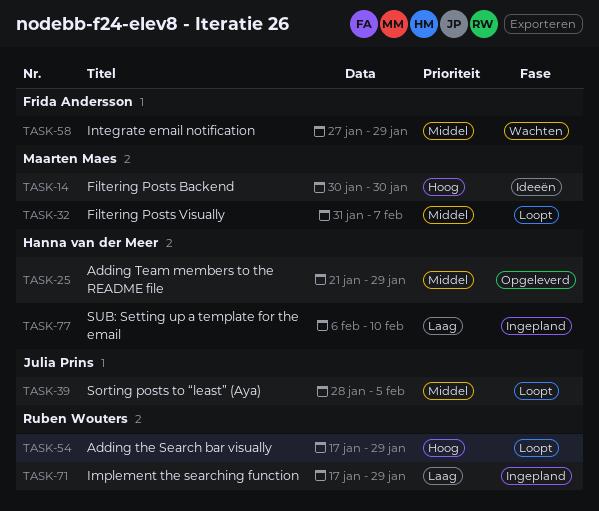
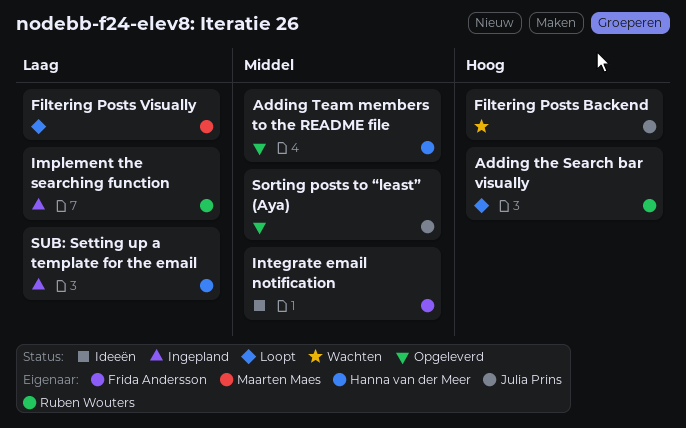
Filtering Posts Backend, status: Ideeën -> Wachten
Filtering Posts Backend, owner: Maarten Maes -> Julia Prins
Filtering Posts Visually, priority: Middel -> Laag
Integrate email notification, status: Wachten -> Ideeën
Sorting posts to “least” (Aya), status: Loopt -> Opgeleverd

